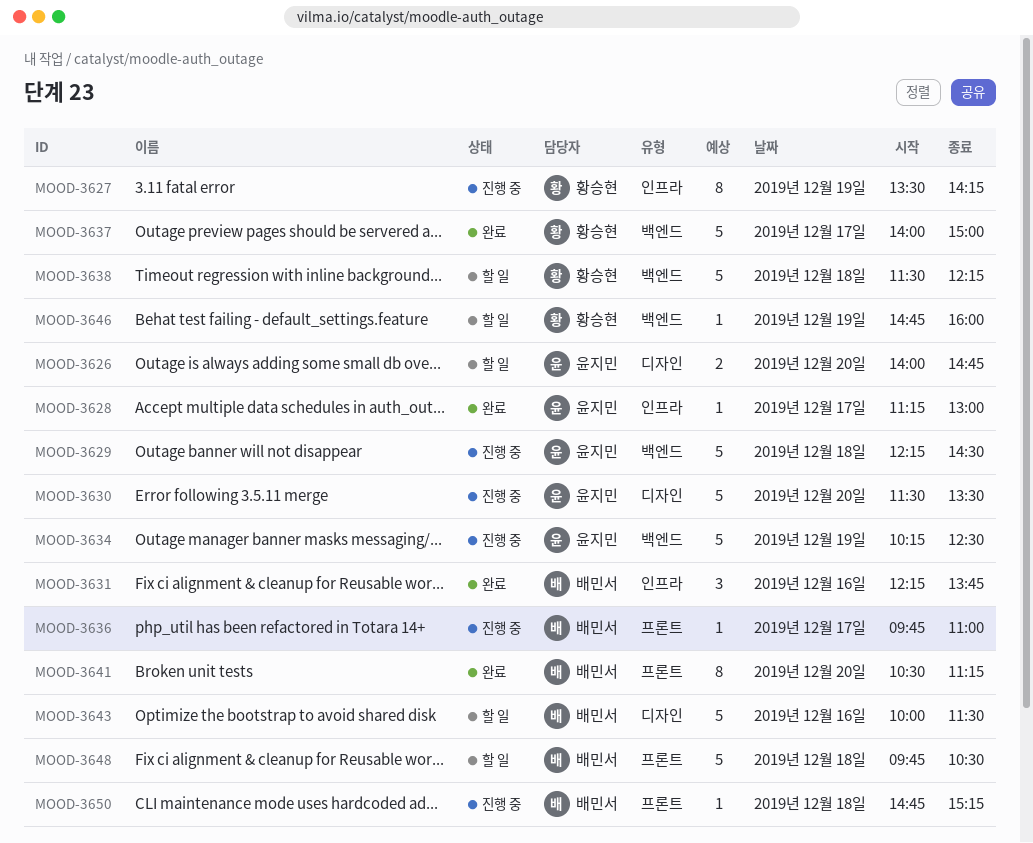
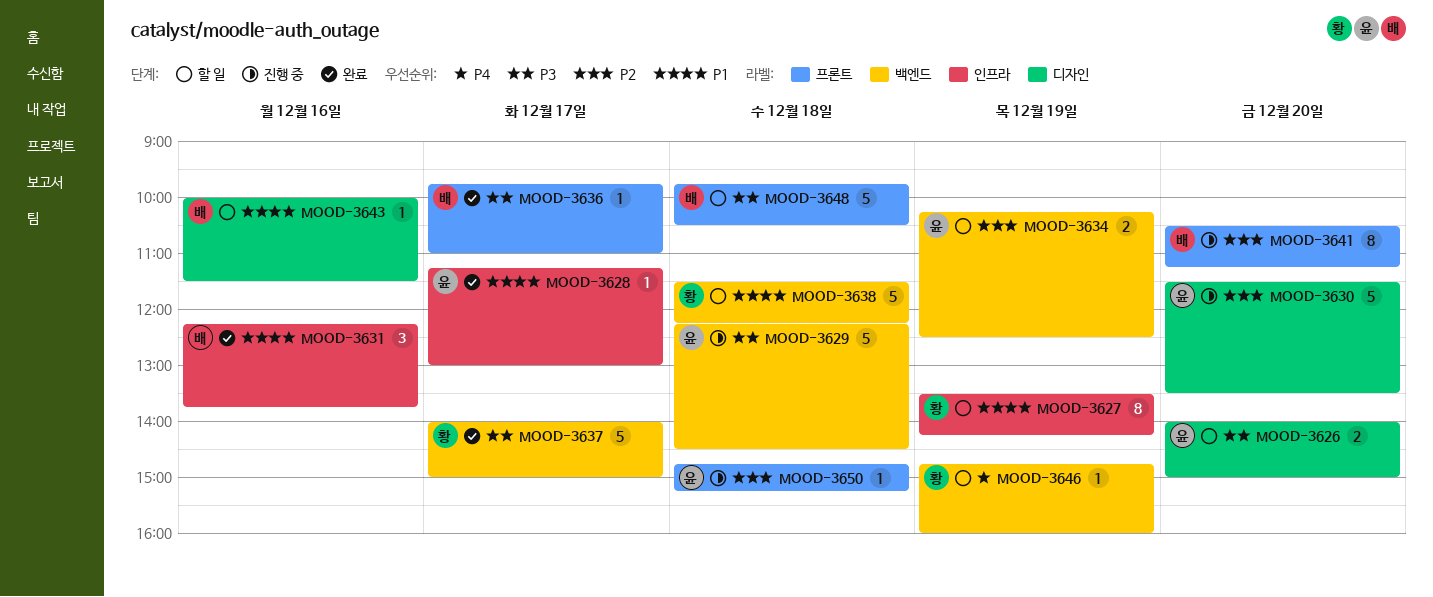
MOOD-3626, ends: 14:45 -> 15:00
MOOD-3627, status: 진행 중 -> 할 일
MOOD-3634, status: 진행 중 -> 할 일
MOOD-3634, estimate: 5 -> 2
MOOD-3636, status: 진행 중 -> 완료
MOOD-3641, status: 완료 -> 진행 중
MOOD-3643, estimate: 5 -> 1
MOOD-3650, owner: 배민서 -> 윤지민

